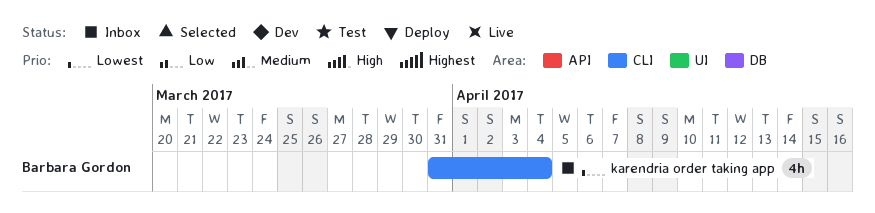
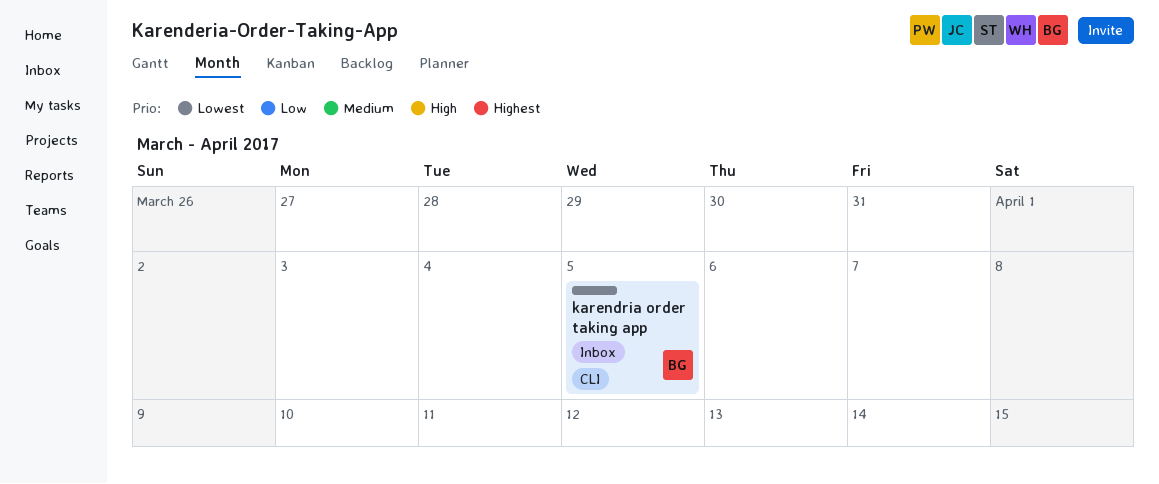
karendria order taking app, due: Apr 4 -> Apr 5

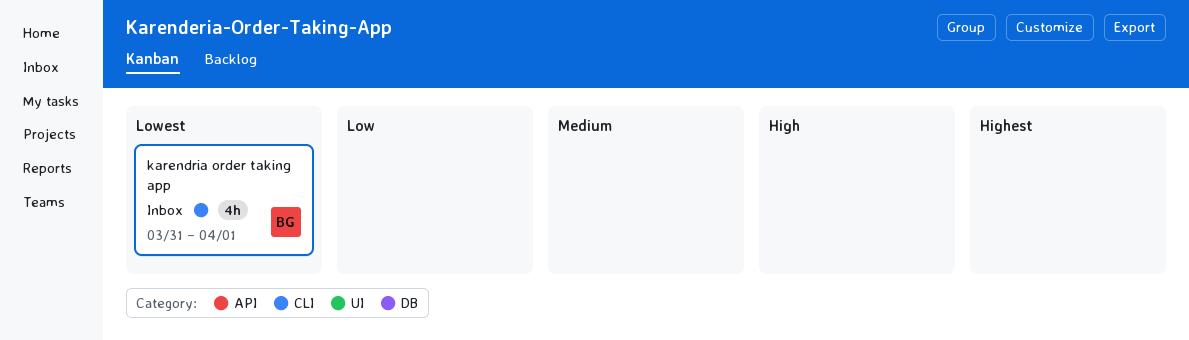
karendria order taking app, due: Apr 5 -> Apr 1

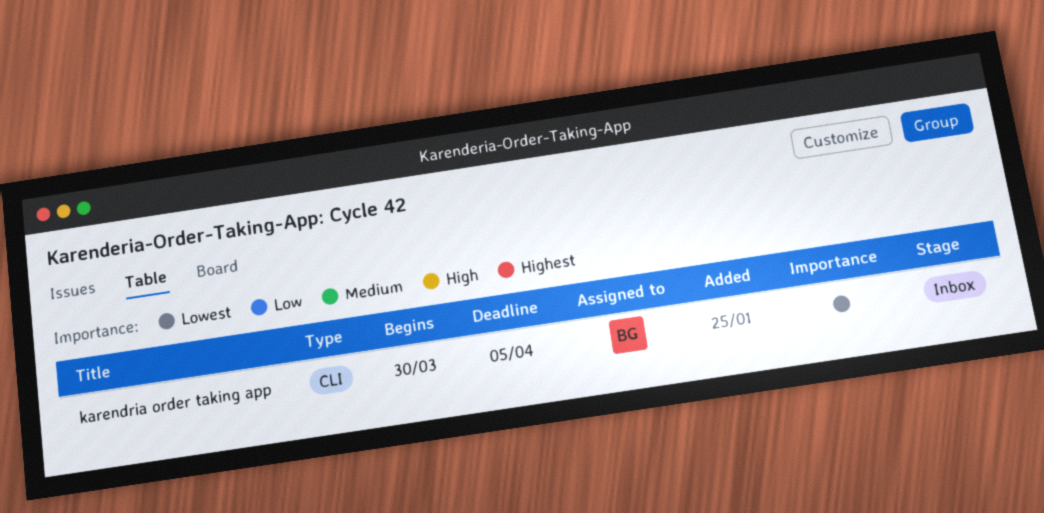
karendria order taking app, start: Mar 31 -> Mar 30
karendria order taking app, due: Apr 1 -> Apr 5

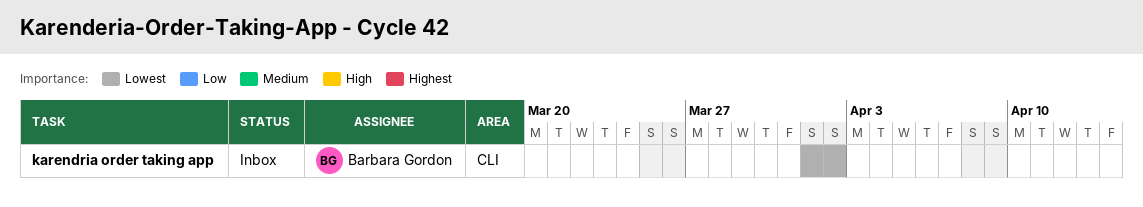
karendria order taking app, start: Mar 30 -> Apr 1
karendria order taking app, due: Apr 5 -> Apr 2

